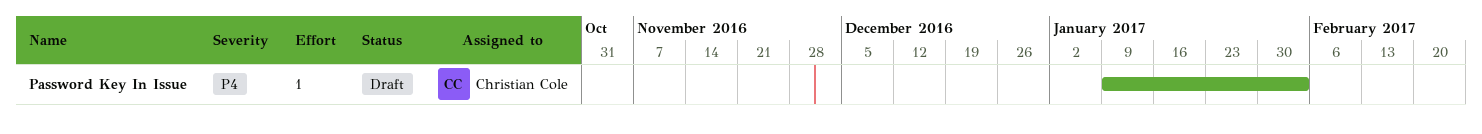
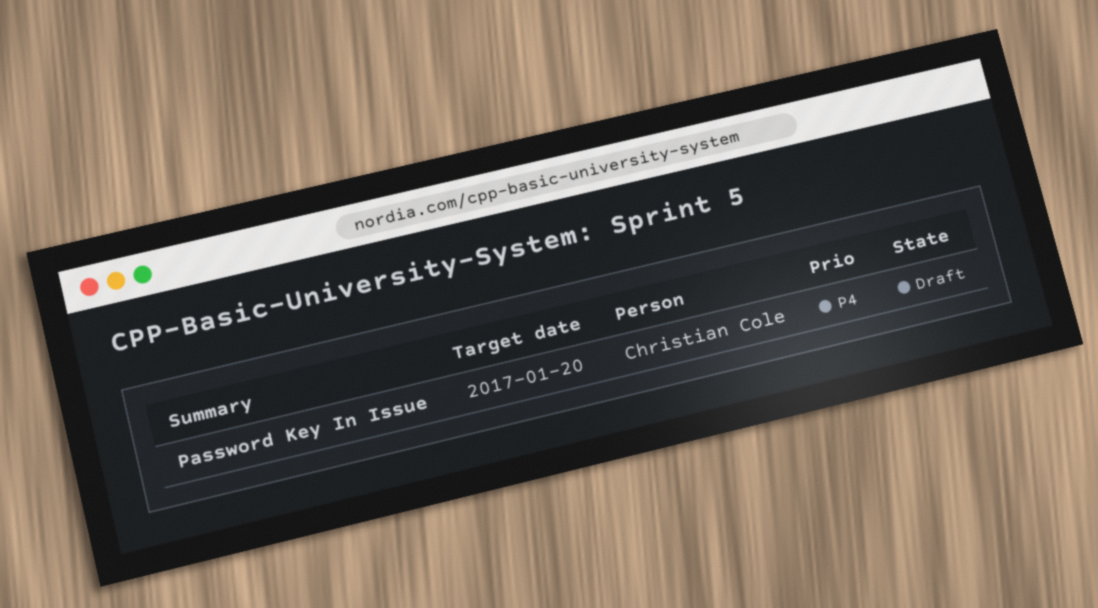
Password Key In Issue, due: Feb 3 -> Jan 20

